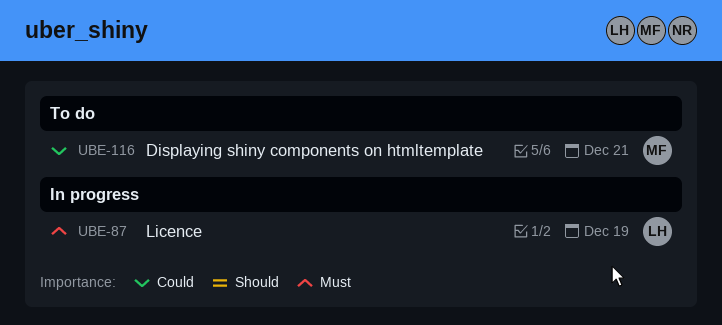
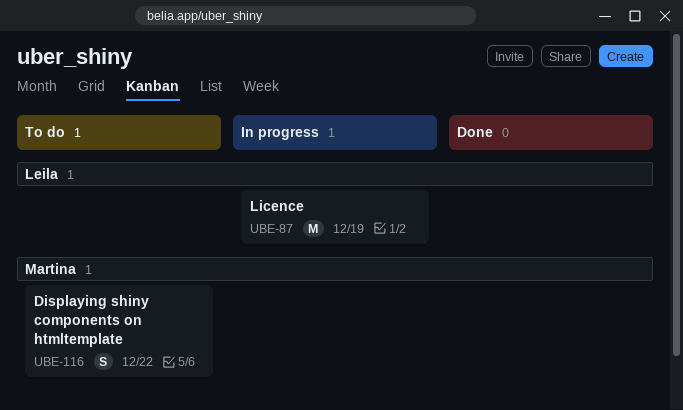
UBE-116, due: Dec 21 -> Dec 22

